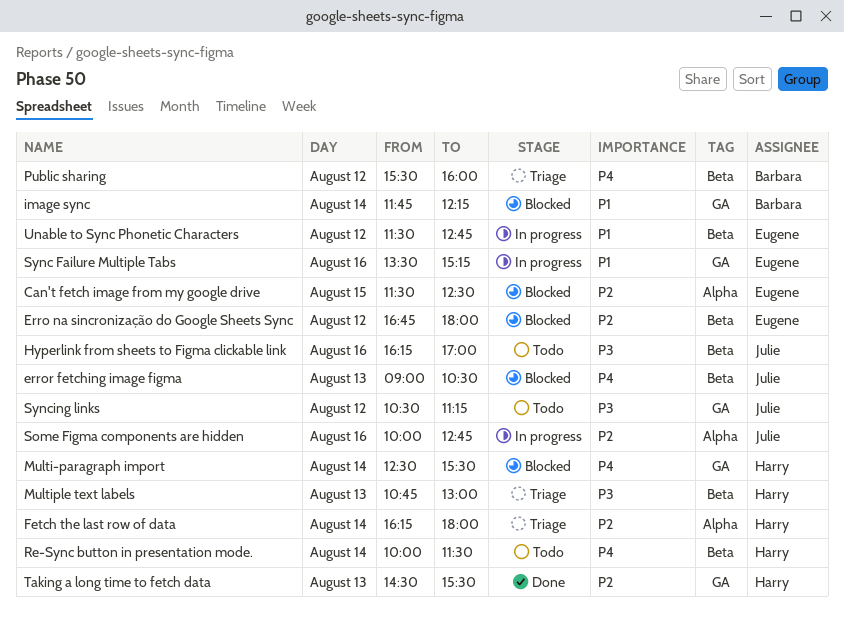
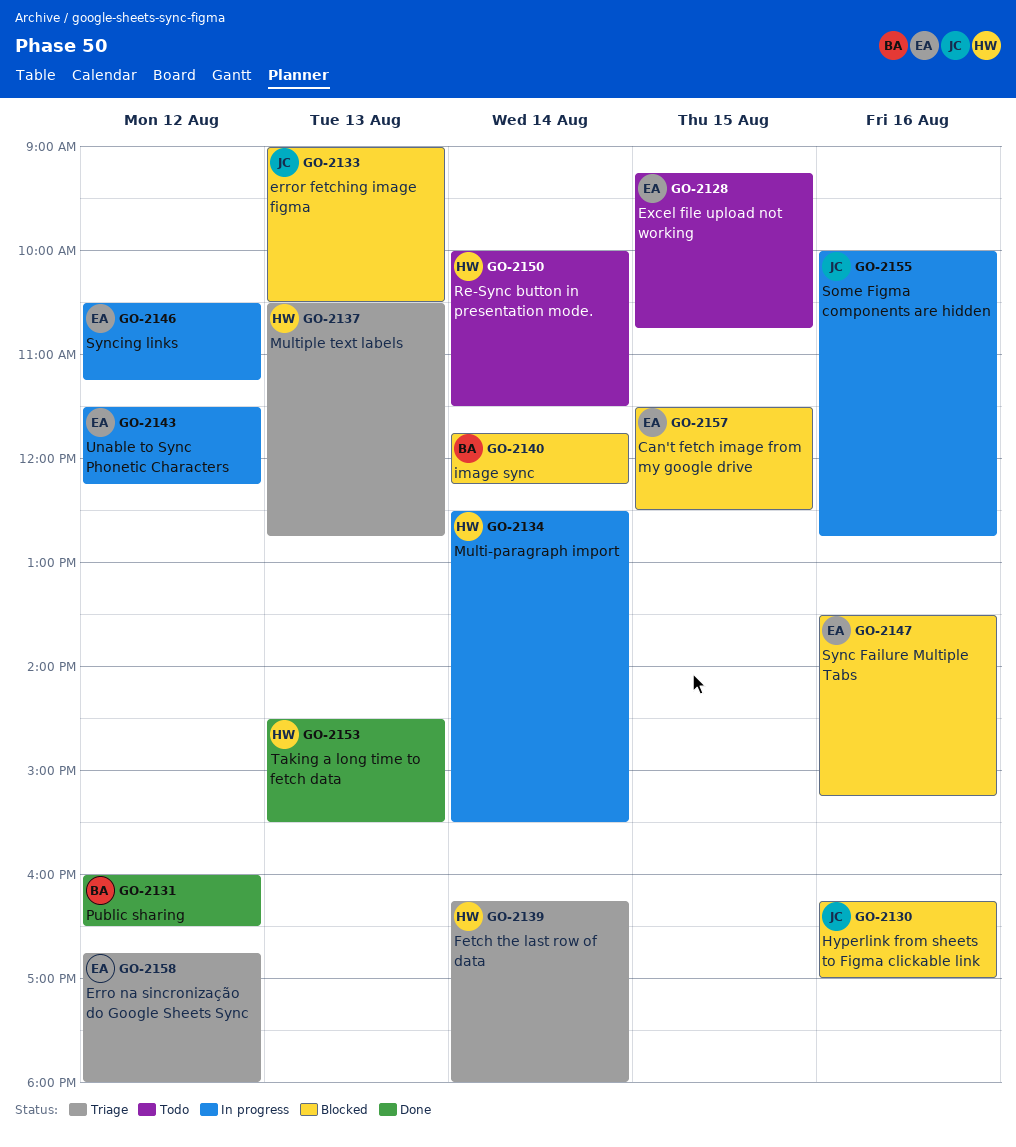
Erro na sincronização do Google Sheets Sync, status: Blocked -> Triage
Excel file upload not working: none -> present
Hyperlink from sheets to Figma clickable link, status: Todo -> Blocked
Multi-paragraph import, status: Blocked -> In progress
Multiple text labels, begins: 10:45 -> 10:30
Multiple text labels, ends: 13:00 -> 12:45
Public sharing, status: Triage -> Done
Public sharing, begins: 15:30 -> 16:00
Public sharing, ends: 16:00 -> 16:30
Sync Failure Multiple Tabs, status: In progress -> Blocked
Syncing links, status: Todo -> In progress
Syncing links, owner: Julie -> Eugene
Unable to Sync Phonetic Characters, ends: 12:45 -> 12:15

